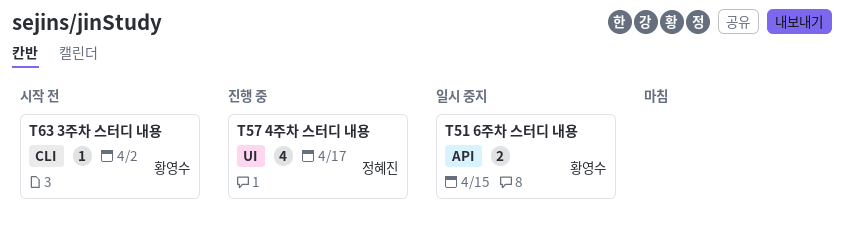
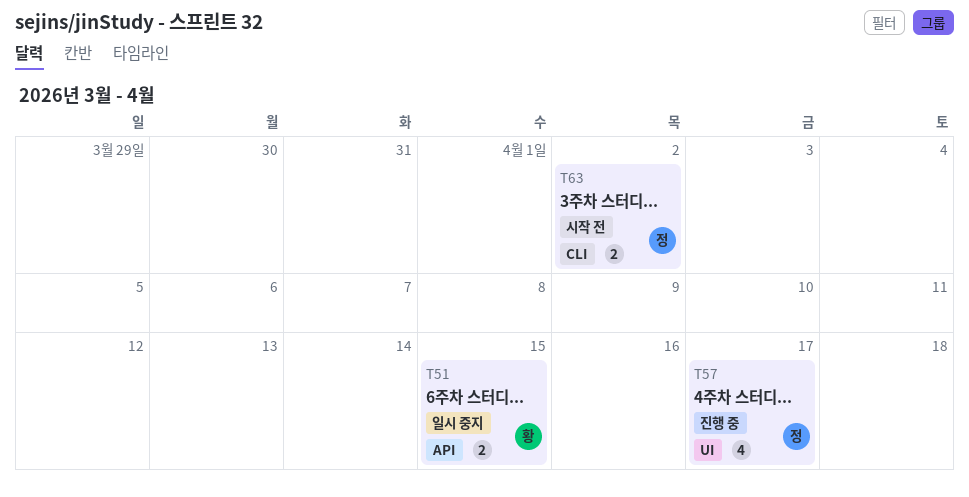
T63, owner: 황영수 -> 정혜진
T63, estimate: 1 -> 2

